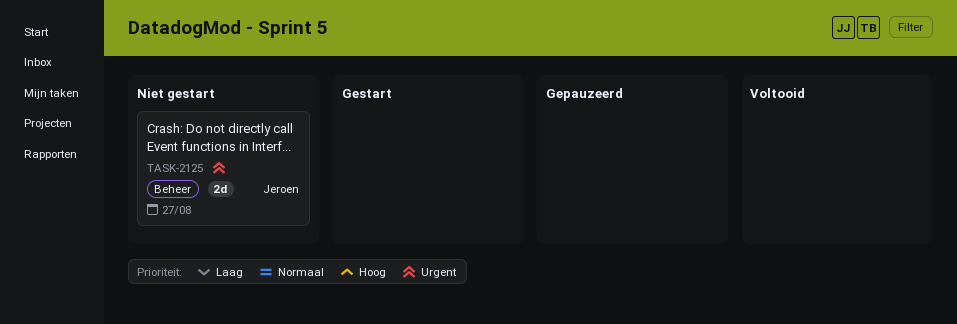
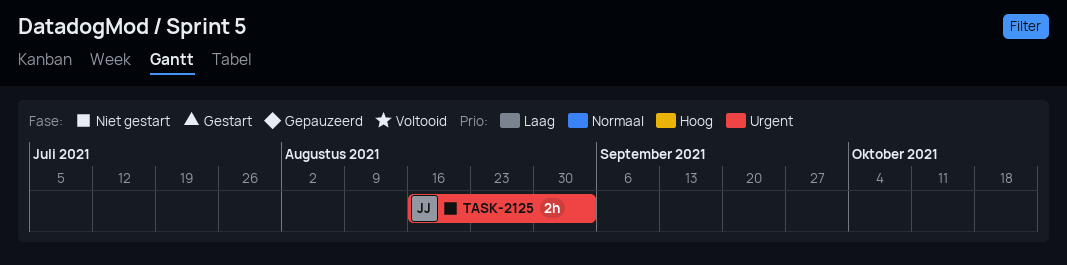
TASK-2125, estimate: 2d -> 2h
TASK-2125, due: Aug 27 -> Sep 3

